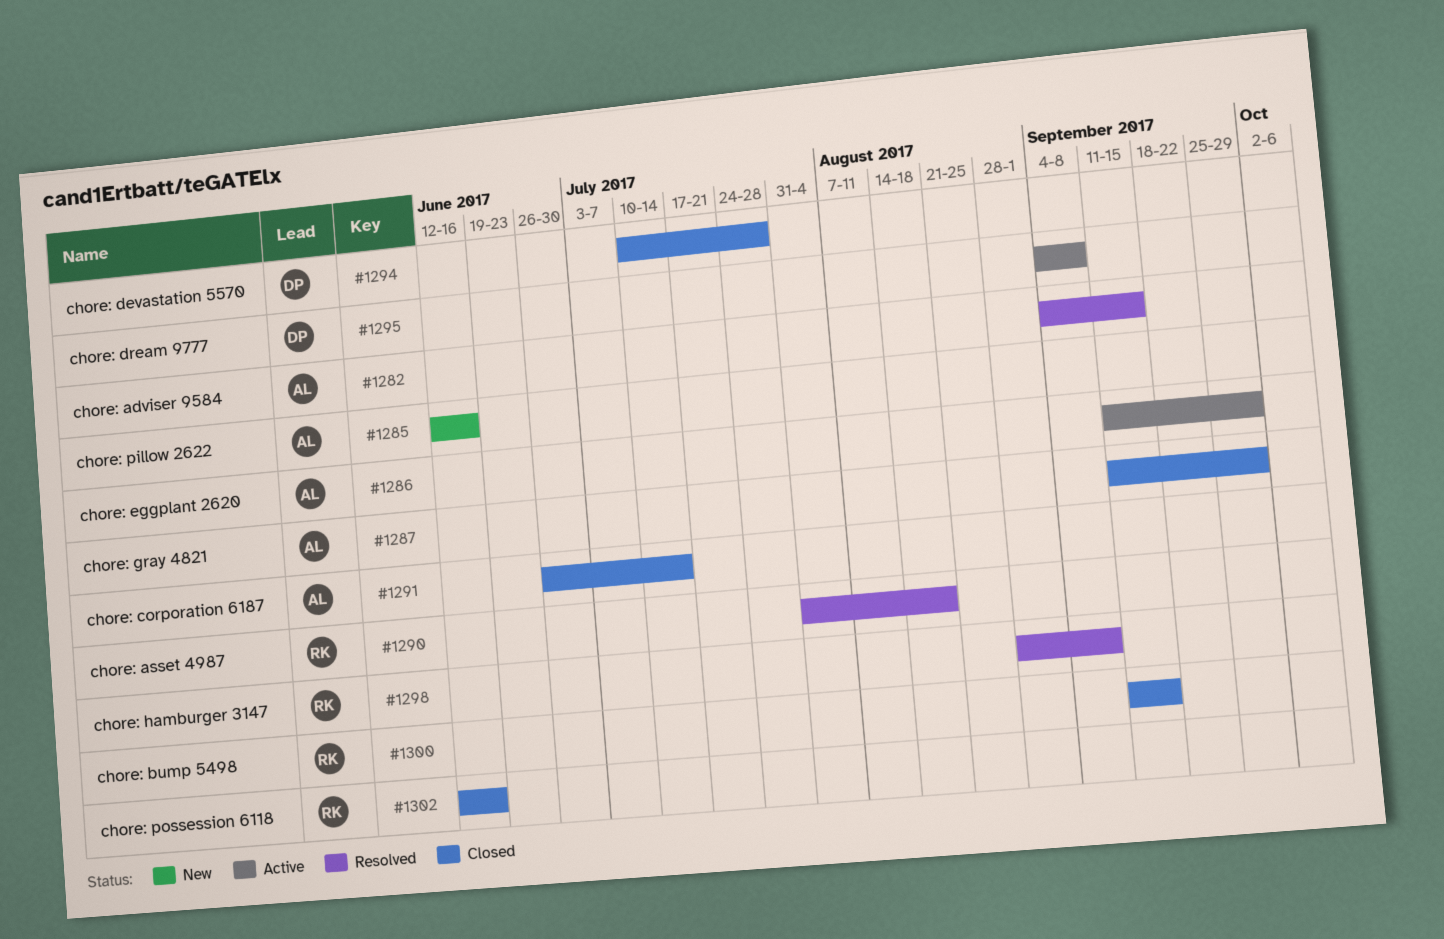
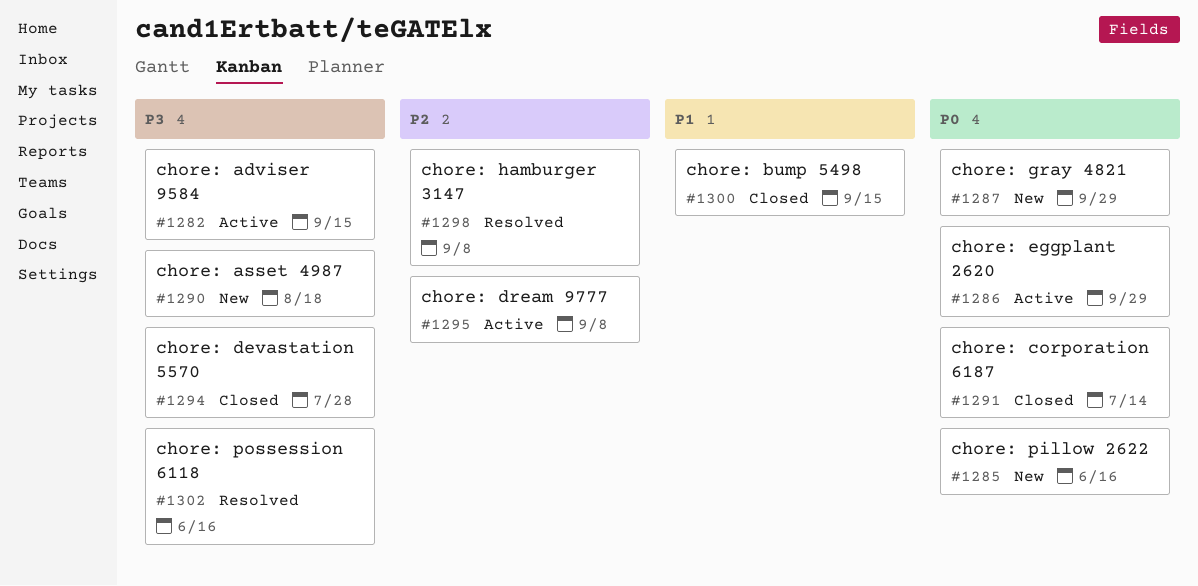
#1282, status: Resolved -> Active
#1287, status: Closed -> New
#1290, status: Resolved -> New
#1302, status: Closed -> Resolved

